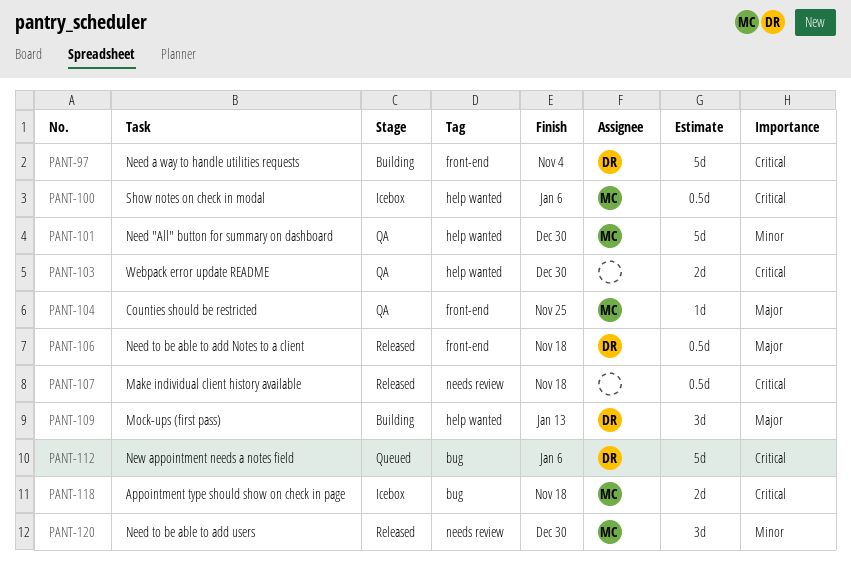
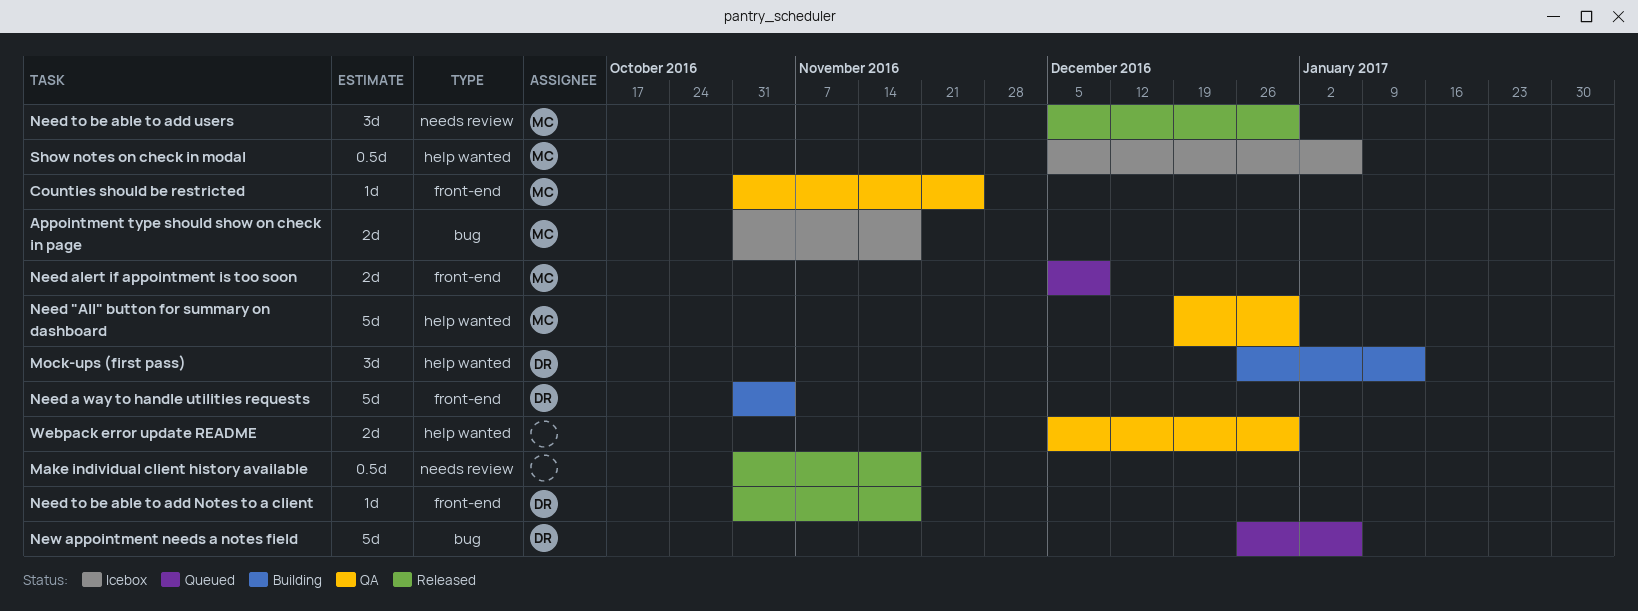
Need alert if appointment is too soon: none -> present
Need to be able to add Notes to a client, estimate: 0.5d -> 1d

